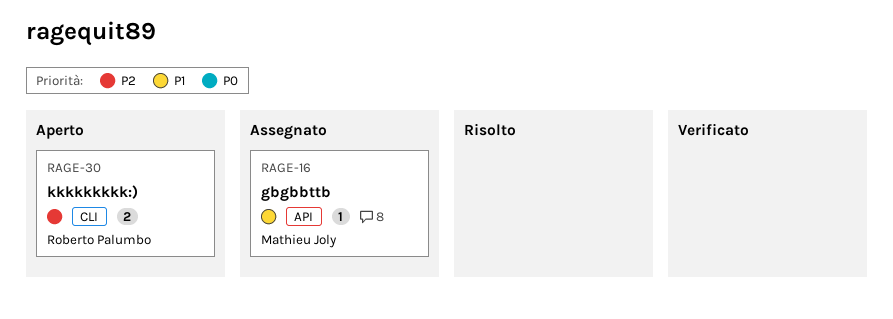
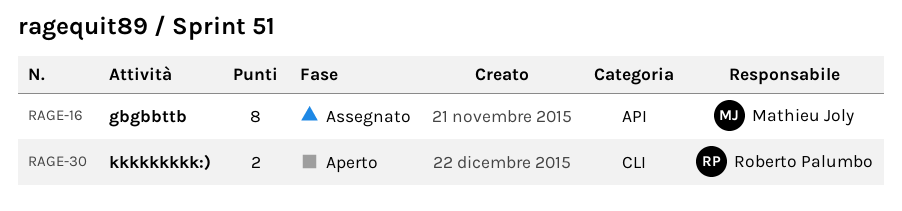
RAGE-16, estimate: 1 -> 8

